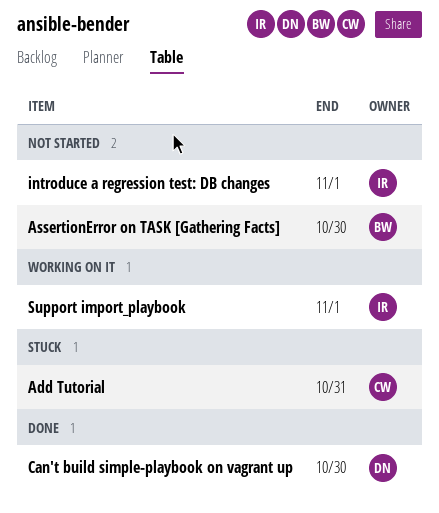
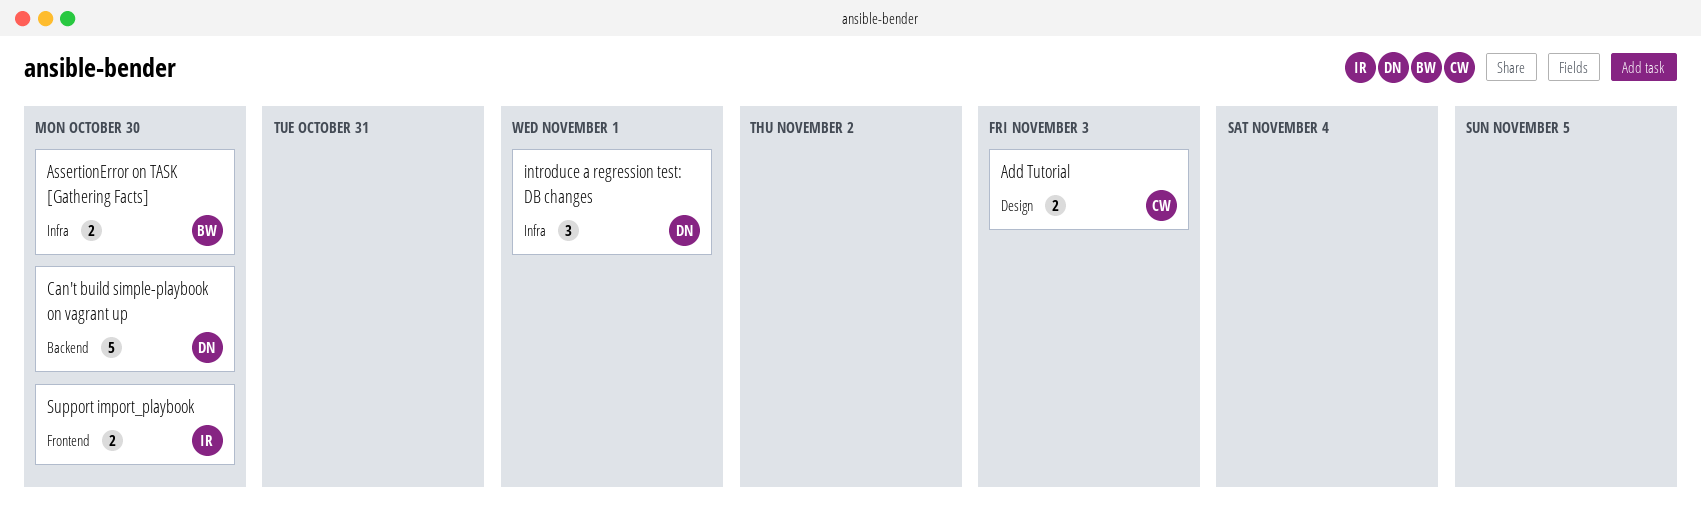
Add Tutorial, due: Oct 31 -> Nov 3
introduce a regression test: DB changes, owner: IR -> DN
Support import_playbook, due: Nov 1 -> Oct 30

